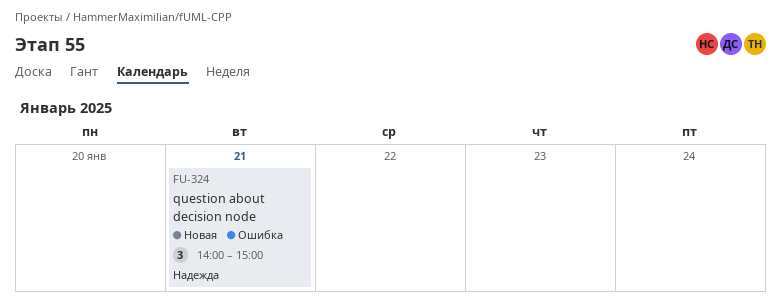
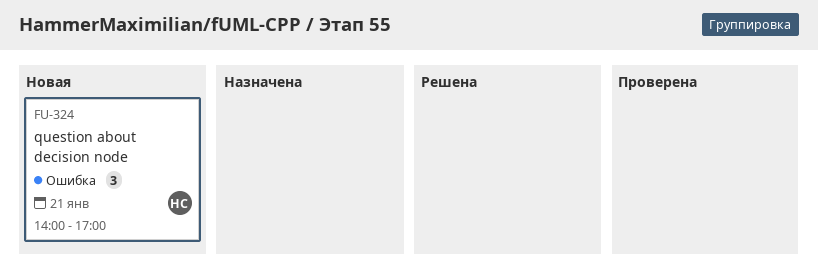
FU-324, ends: 15:00 -> 17:00

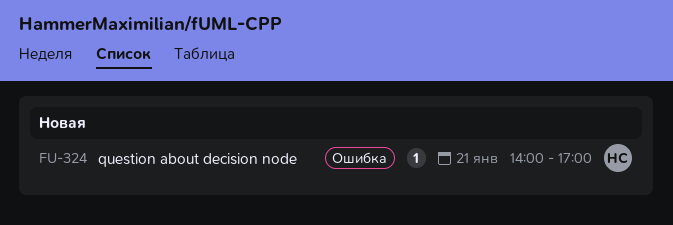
FU-324, estimate: 3 -> 1

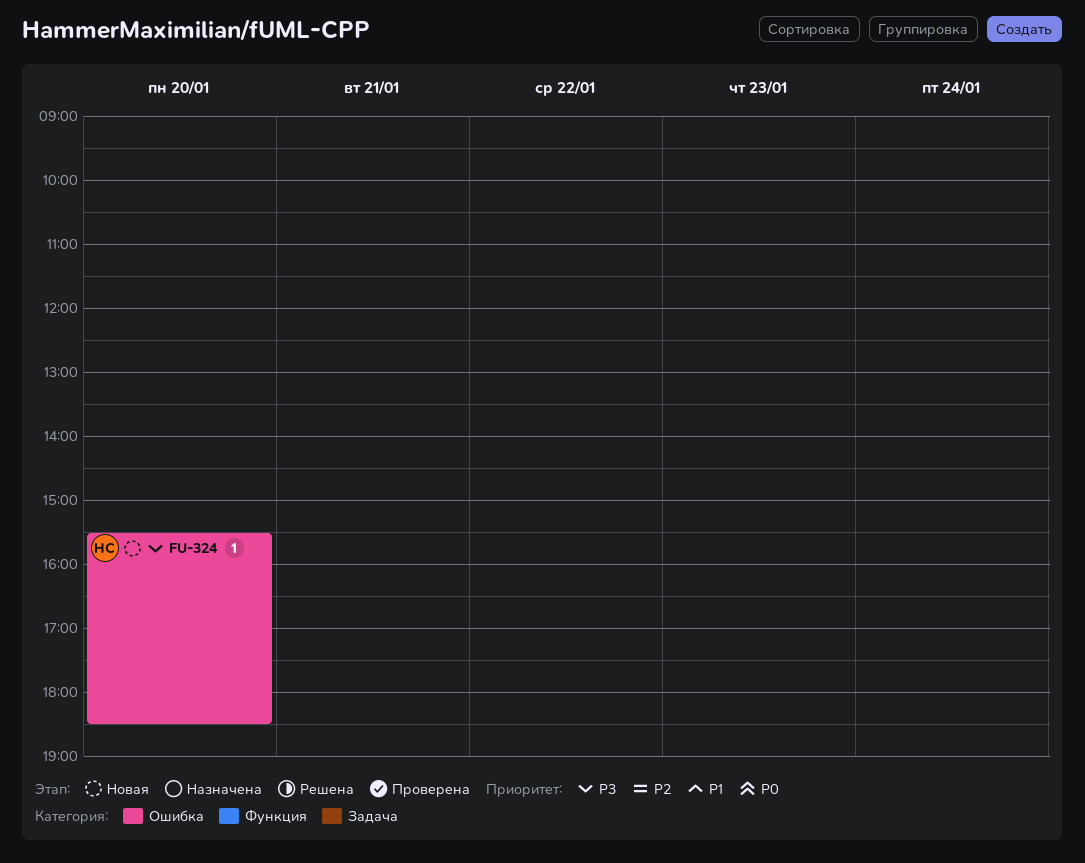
FU-324, day: Jan 21 -> Jan 20
FU-324, begins: 14:00 -> 15:30
FU-324, ends: 17:00 -> 18:30

